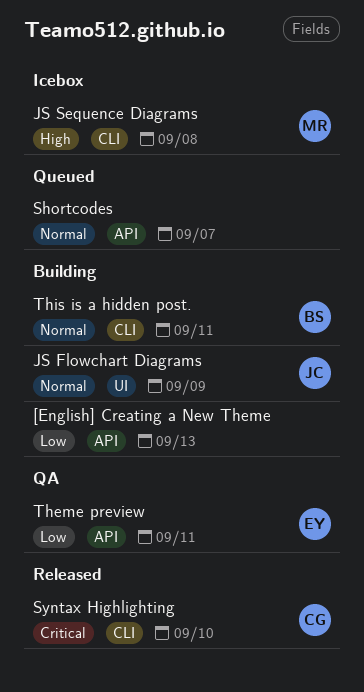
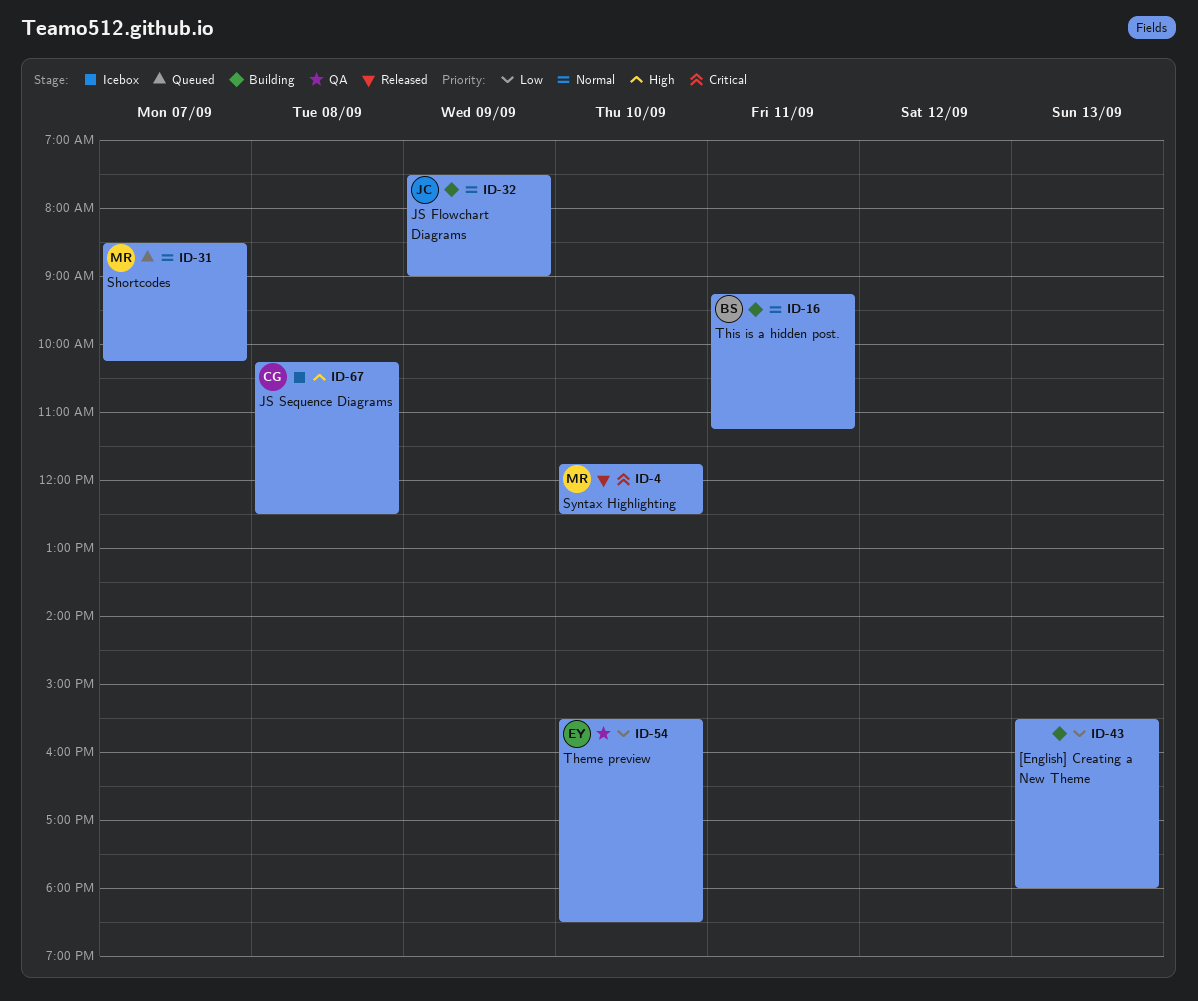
JS Sequence Diagrams, owner: MR -> CG
Shortcodes, owner: none -> MR
Syntax Highlighting, owner: CG -> MR
Theme preview, day: Sep 11 -> Sep 10

